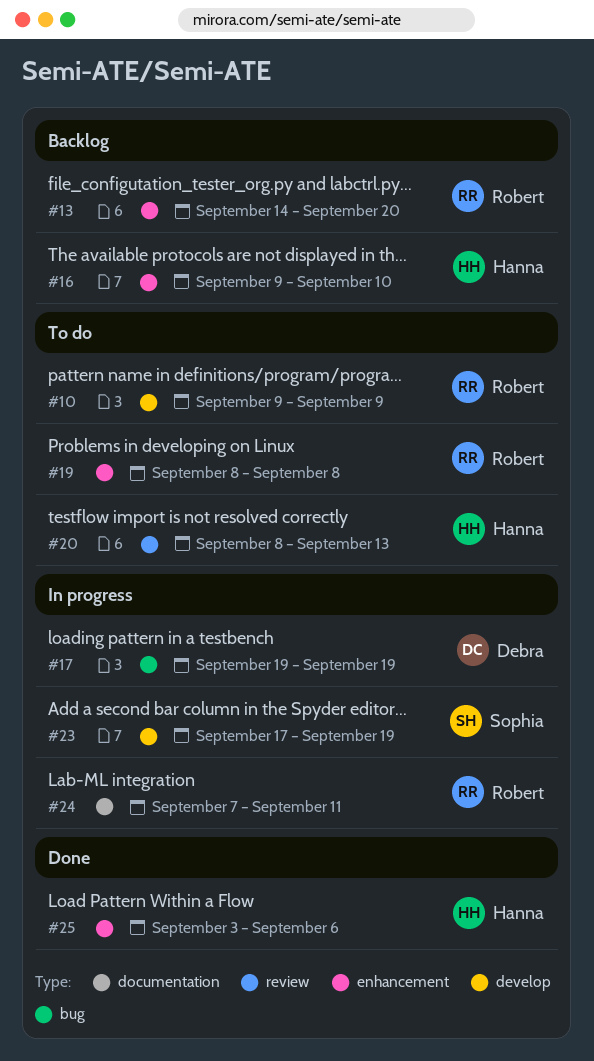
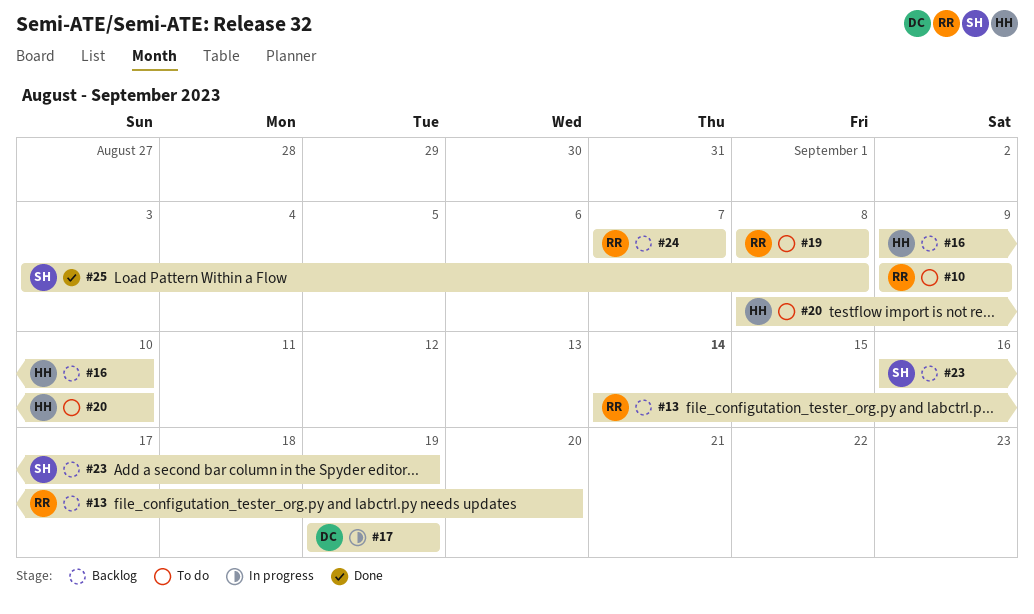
#20, due: Sep 13 -> Sep 10
#23, status: In progress -> Backlog
#23, start: Sep 17 -> Sep 16
#24, status: In progress -> Backlog
#24, due: Sep 11 -> Sep 7
#25, owner: Hanna -> Sophia
#25, due: Sep 6 -> Sep 8

